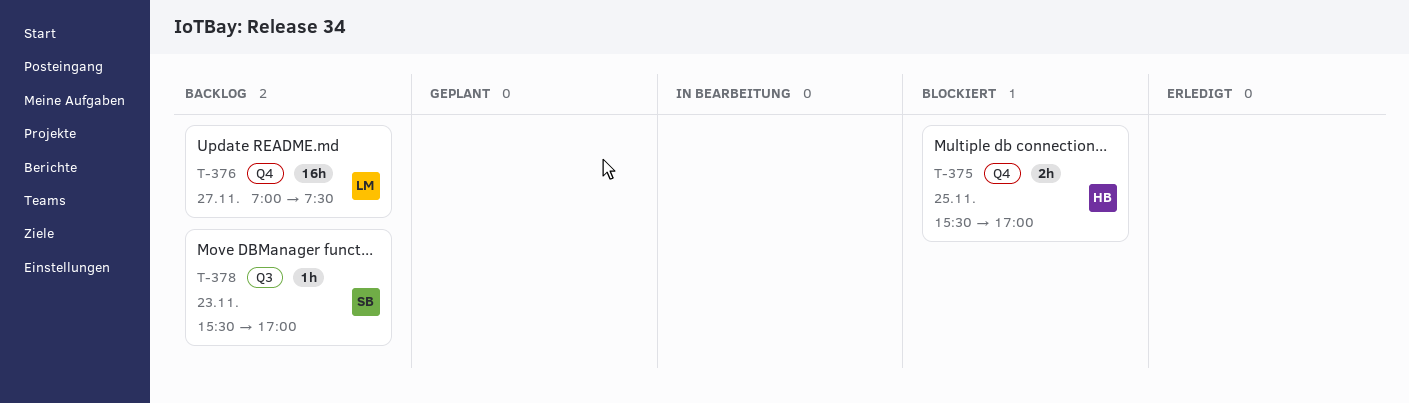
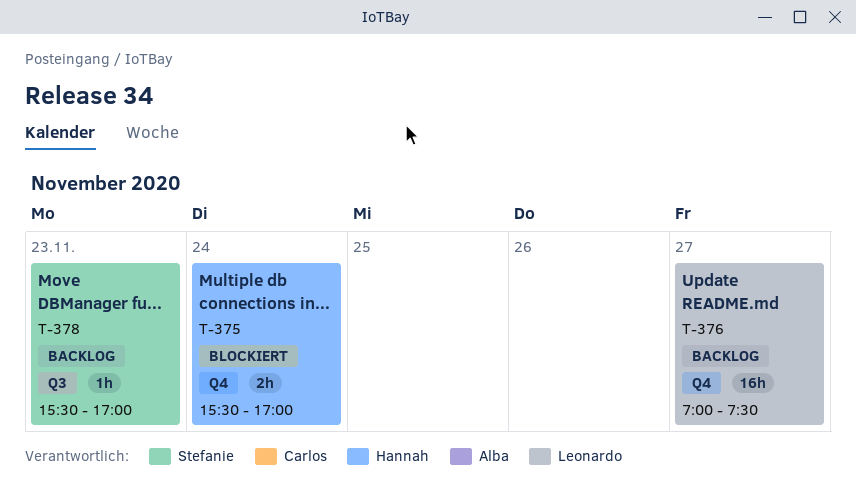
T-375, day: Nov 25 -> Nov 24

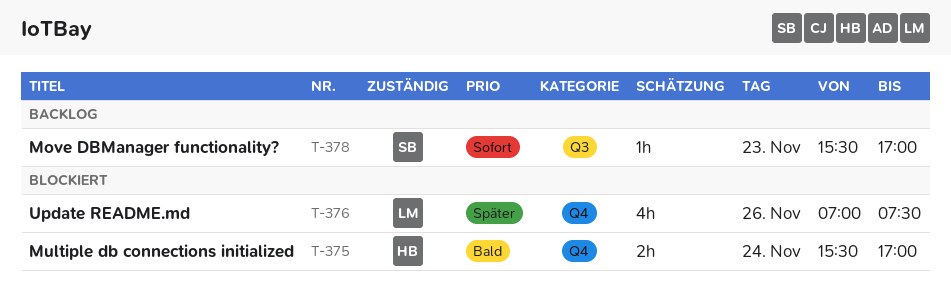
T-376, status: Backlog -> Blockiert
T-376, estimate: 16h -> 4h
T-376, day: Nov 27 -> Nov 26

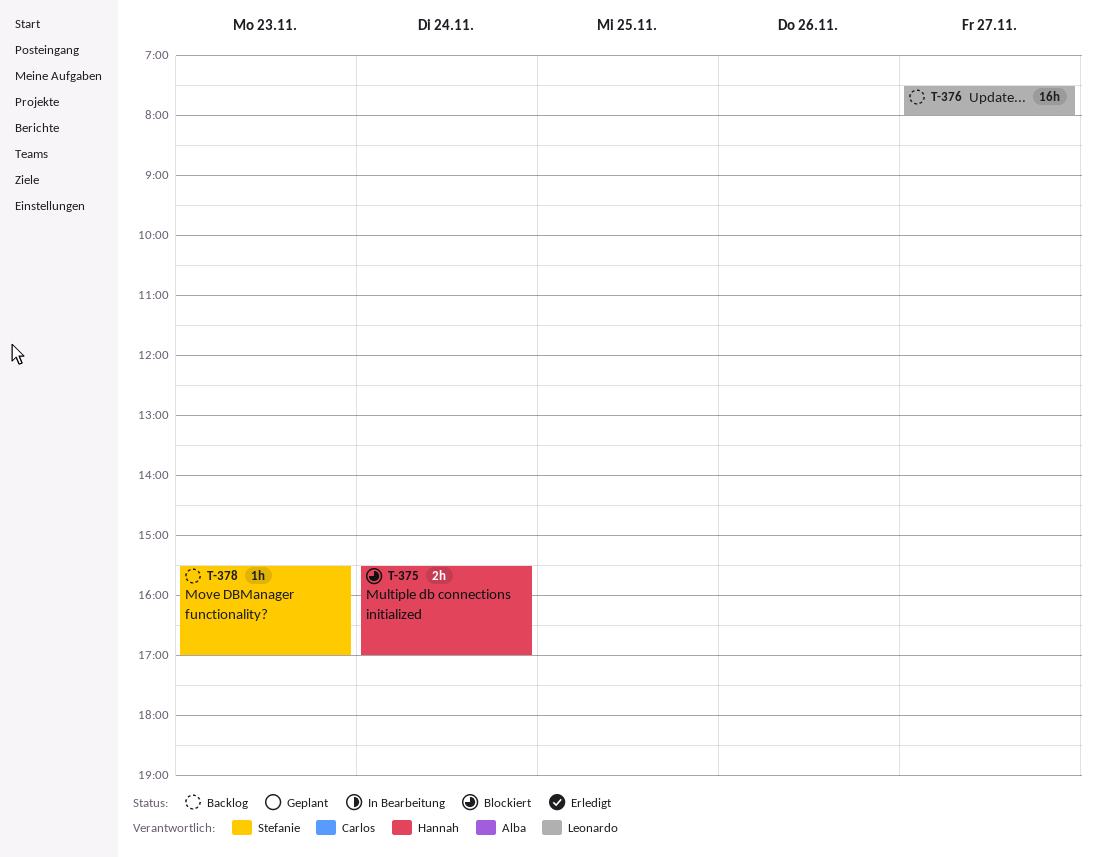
T-376, status: Blockiert -> Backlog
T-376, estimate: 4h -> 16h
T-376, day: Nov 26 -> Nov 27
T-376, begins: 07:00 -> 07:30
T-376, ends: 07:30 -> 08:00

